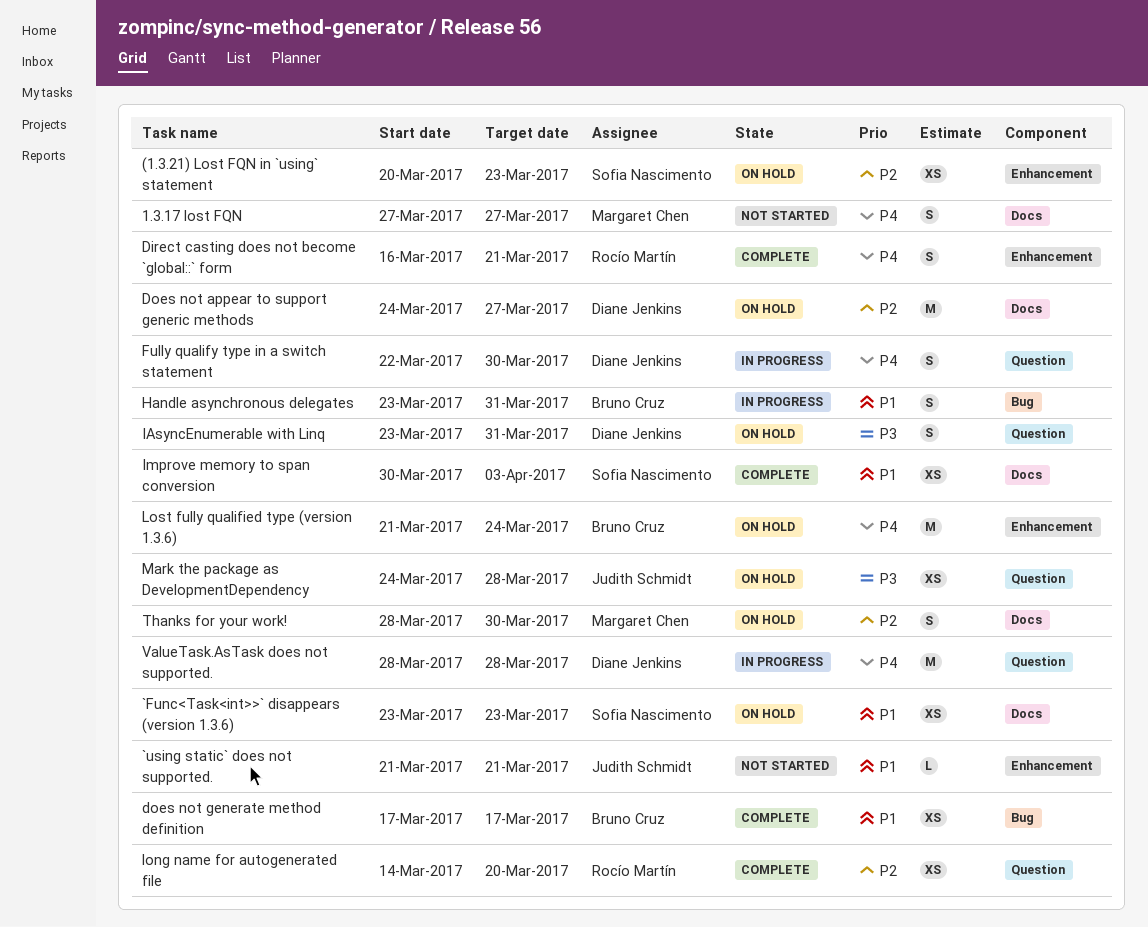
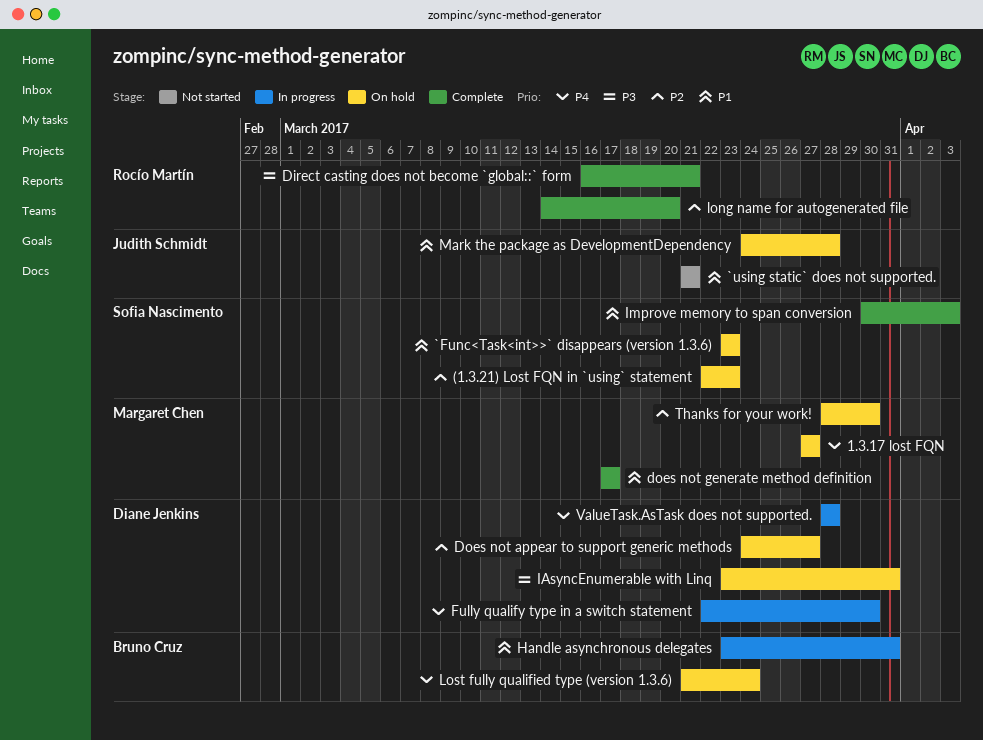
(1.3.21) Lost FQN in `using` statement, start: Mar 20 -> Mar 22
1.3.17 lost FQN, status: Not started -> On hold
Direct casting does not become `global::` form, priority: P4 -> P3
does not generate method definition, owner: Bruno Cruz -> Margaret Chen
Mark the package as DevelopmentDependency, priority: P3 -> P1

